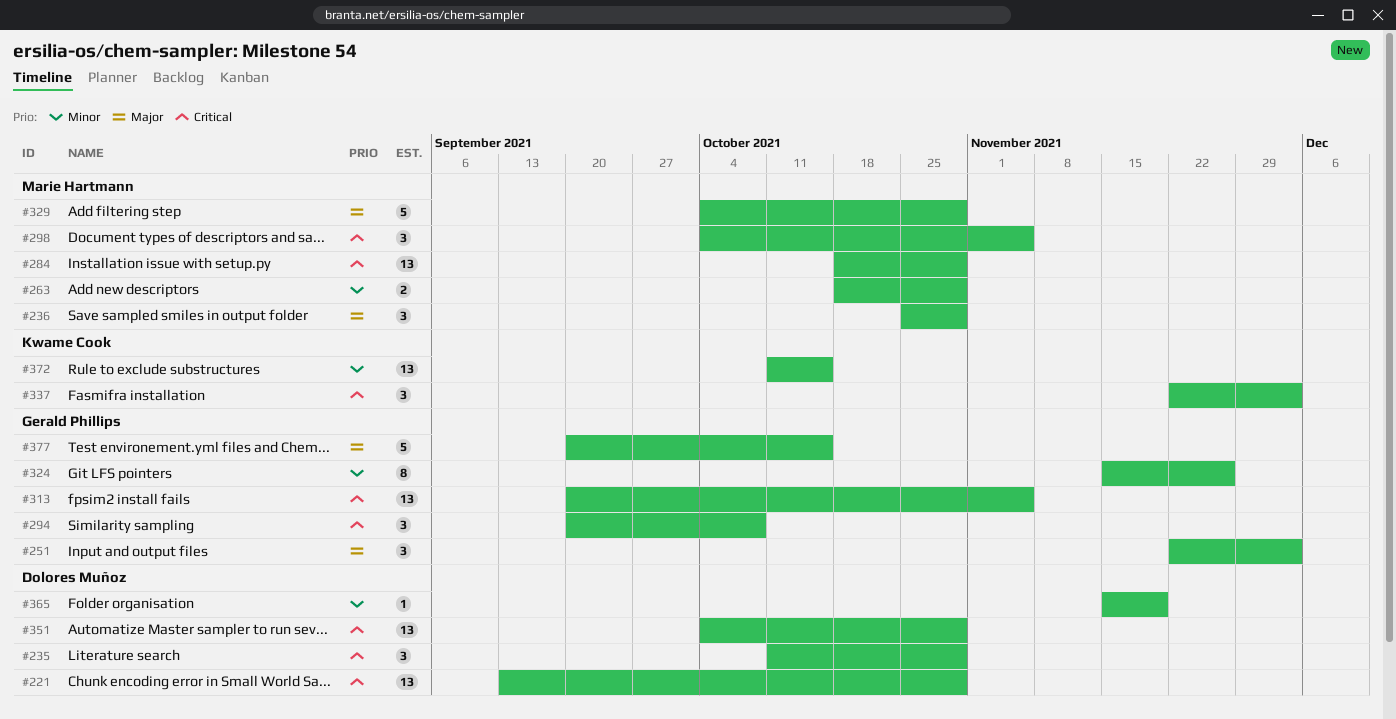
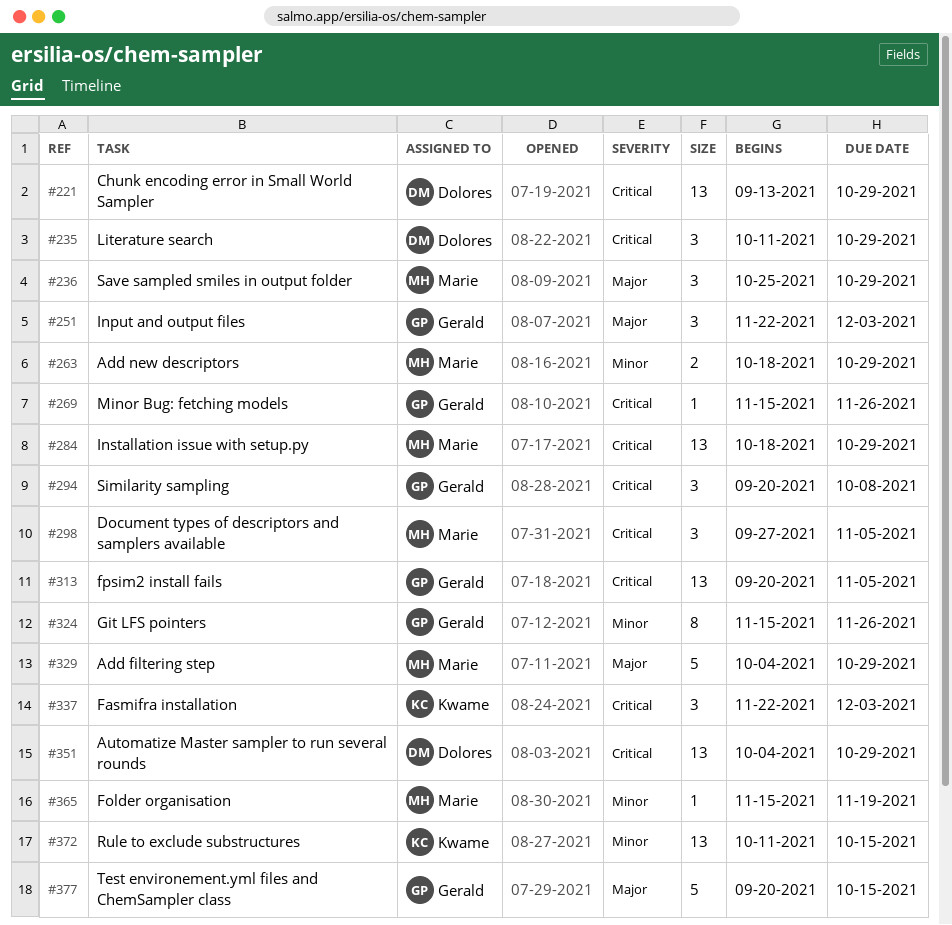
#269: none -> present
#298, start: Oct 4 -> Sep 27
#365, owner: Dolores Muñoz -> Marie Hartmann

